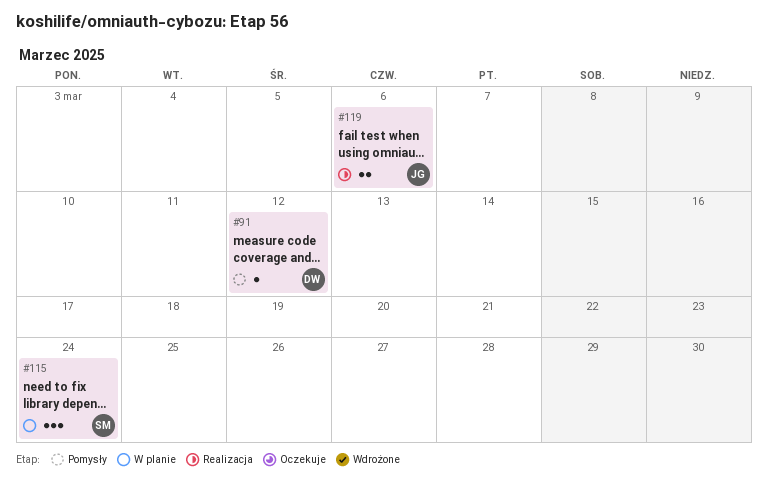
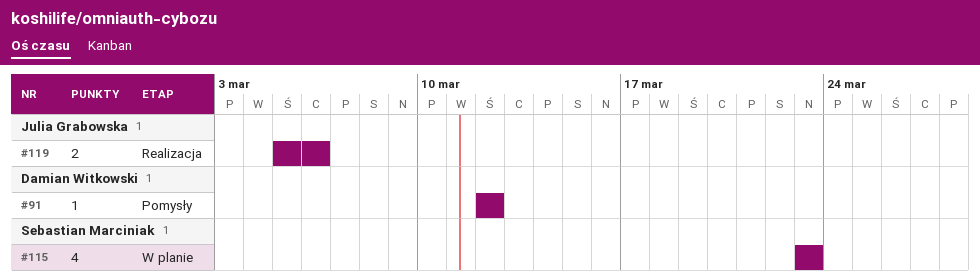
#115, estimate: 3 -> 4
#115, due: Mar 24 -> Mar 23

